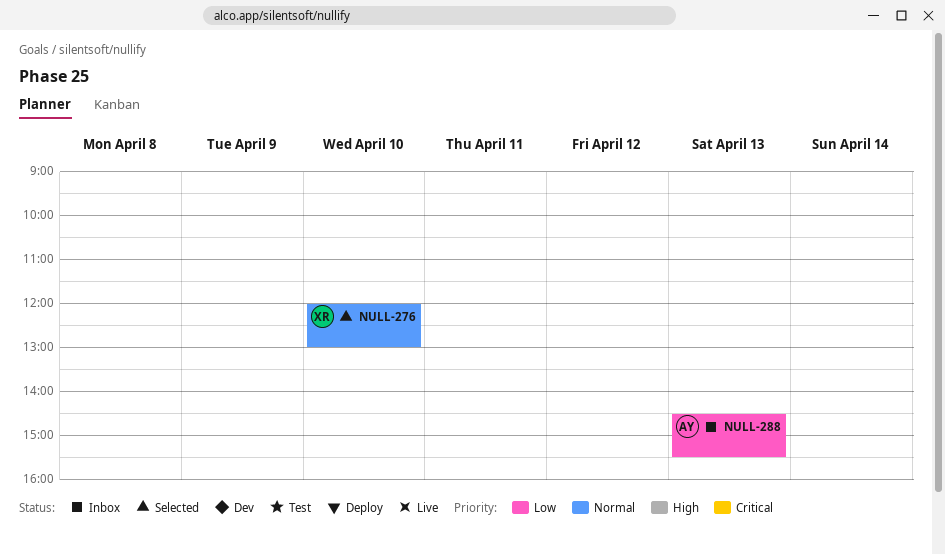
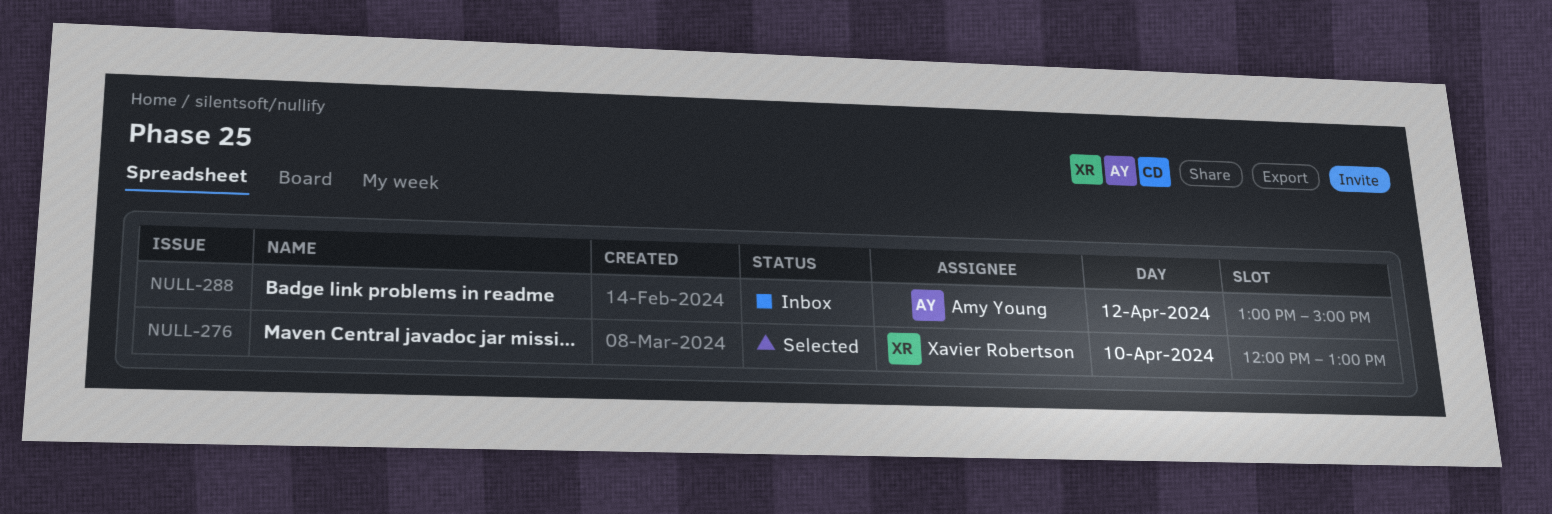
NULL-288, day: Apr 13 -> Apr 12
NULL-288, begins: 14:30 -> 13:00
NULL-288, ends: 15:30 -> 15:00

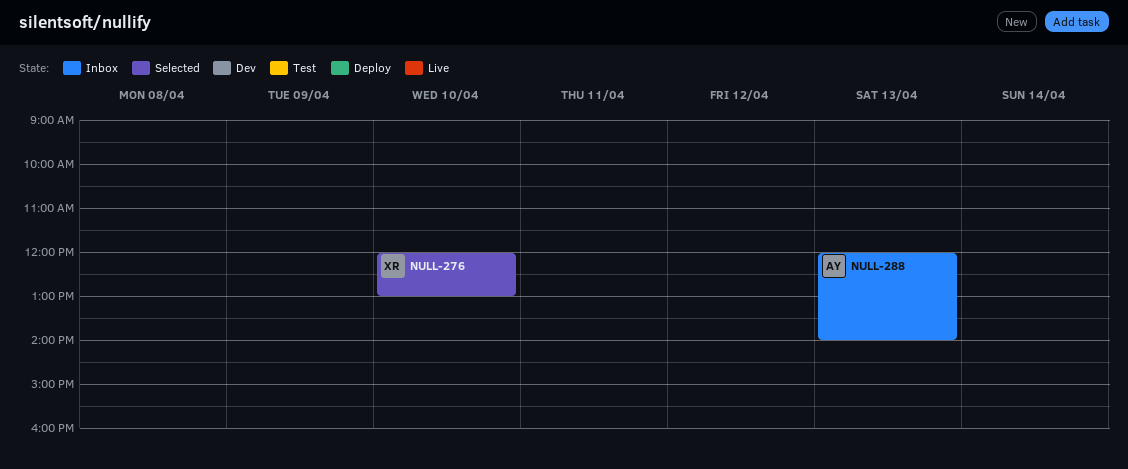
NULL-288, day: Apr 12 -> Apr 13
NULL-288, begins: 13:00 -> 12:00
NULL-288, ends: 15:00 -> 14:00

